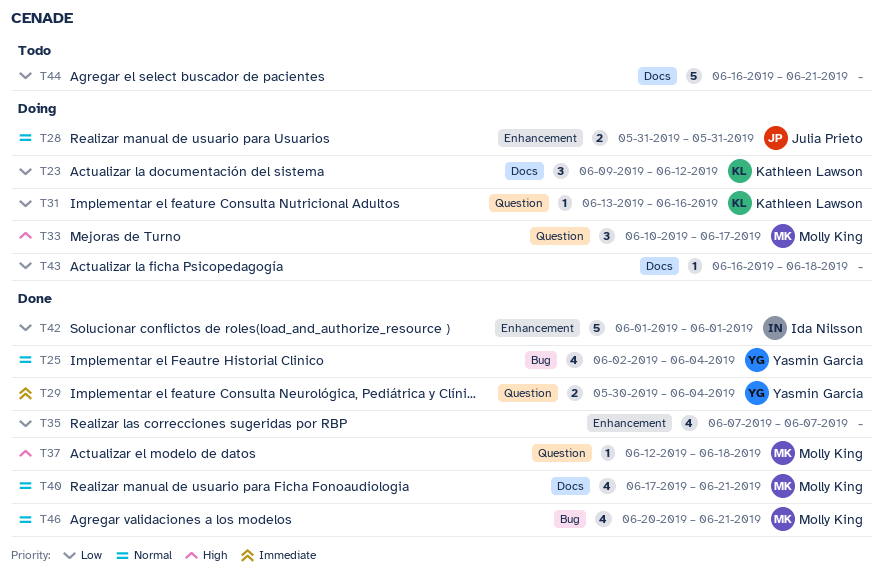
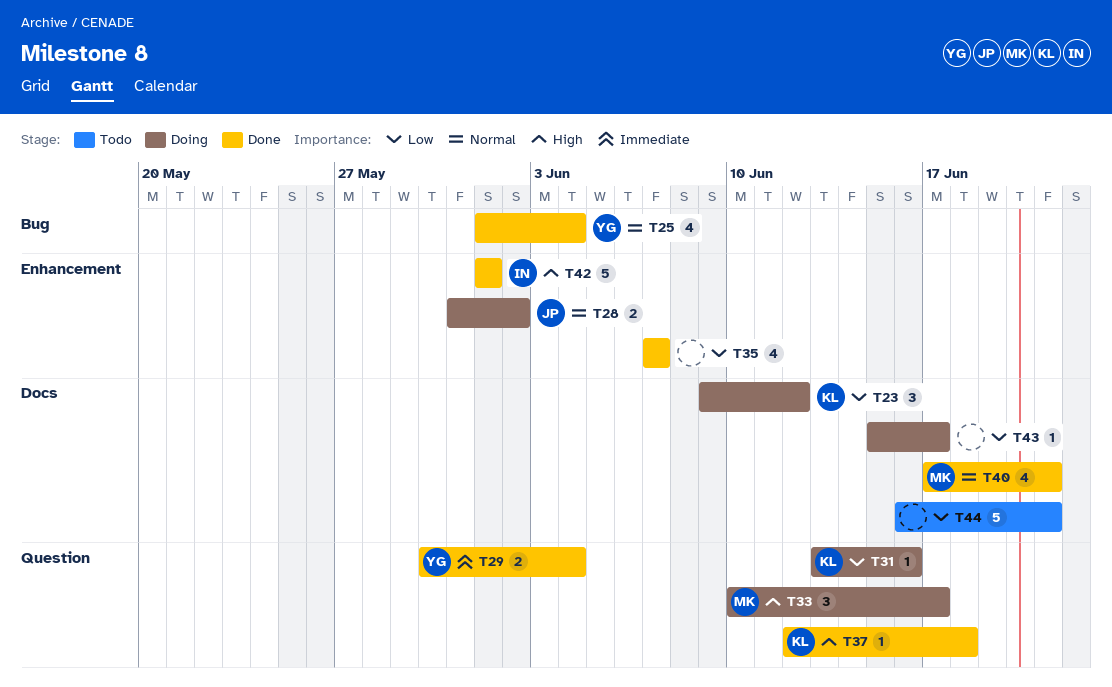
T25, start: Jun 2 -> Jun 1
T28, due: May 31 -> Jun 2
T37, owner: Molly King -> Kathleen Lawson
T42, priority: Low -> High
T43, start: Jun 16 -> Jun 15
T43, due: Jun 18 -> Jun 17
T46: present -> none

